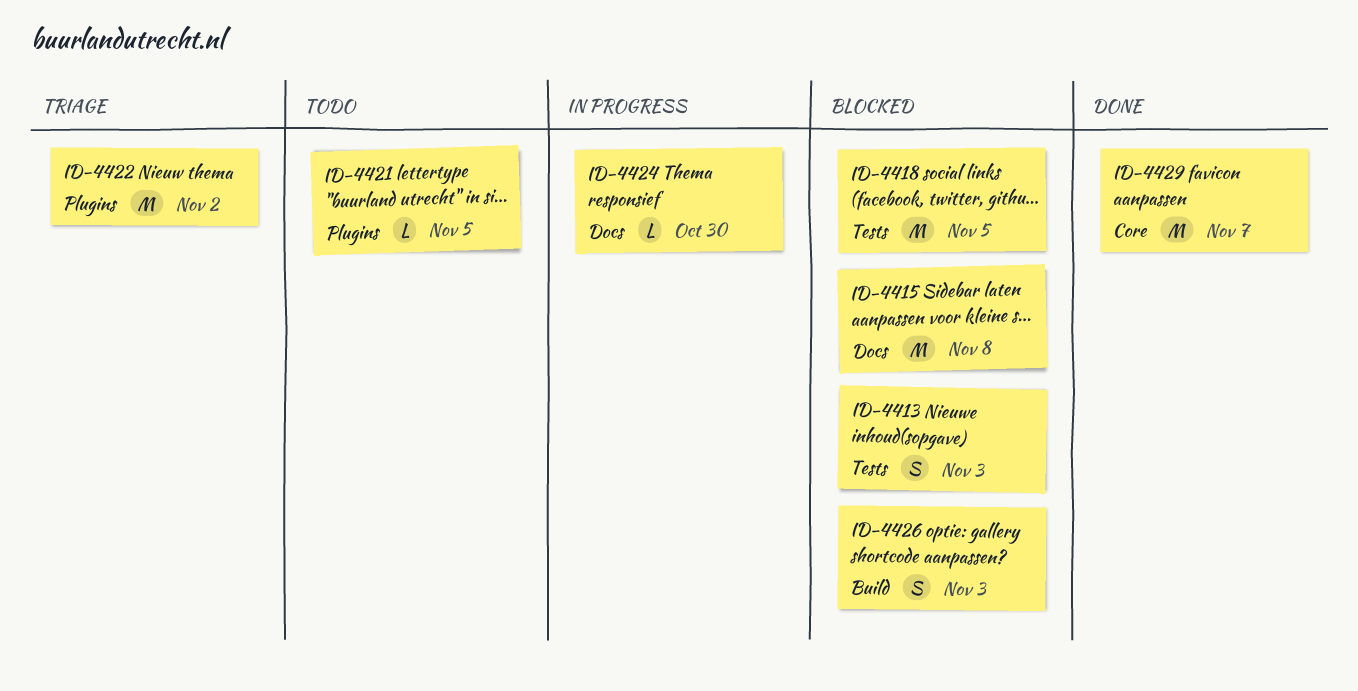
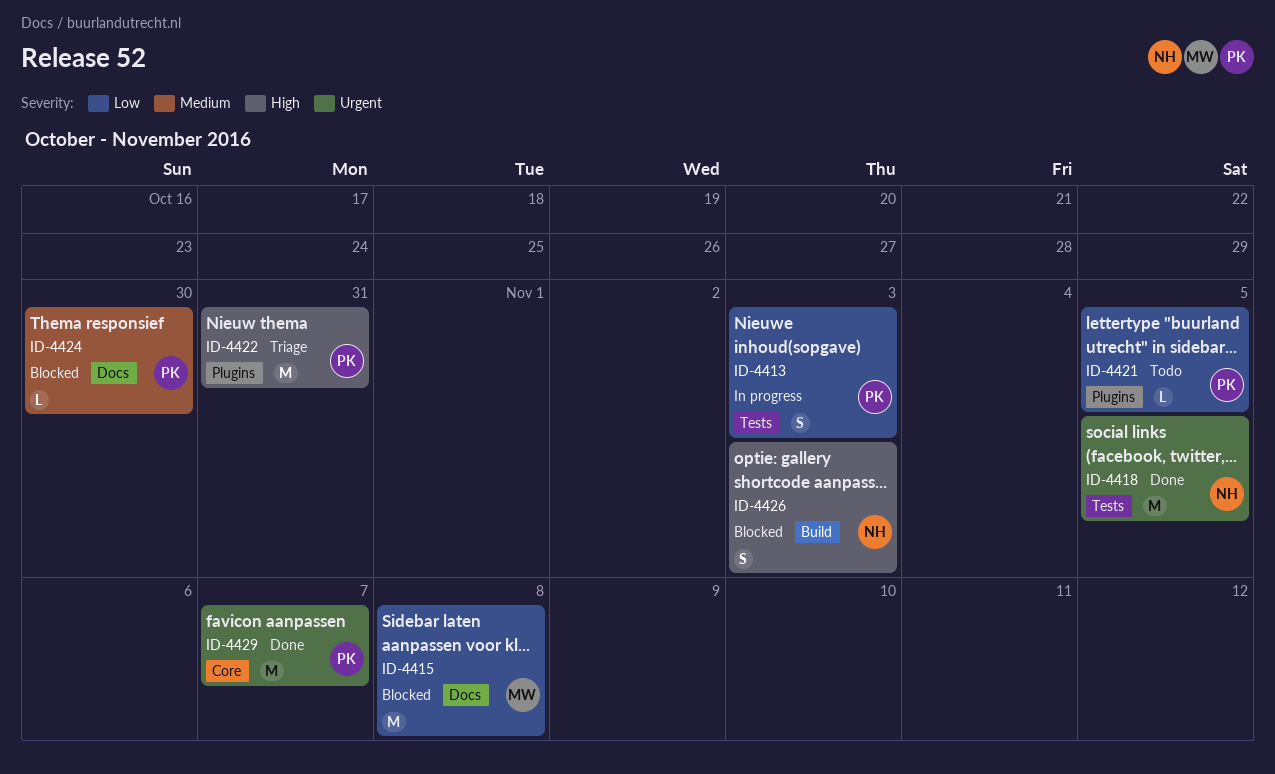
ID-4413, status: Blocked -> In progress
ID-4418, status: Blocked -> Done
ID-4422, due: Nov 2 -> Oct 31
ID-4424, status: In progress -> Blocked

